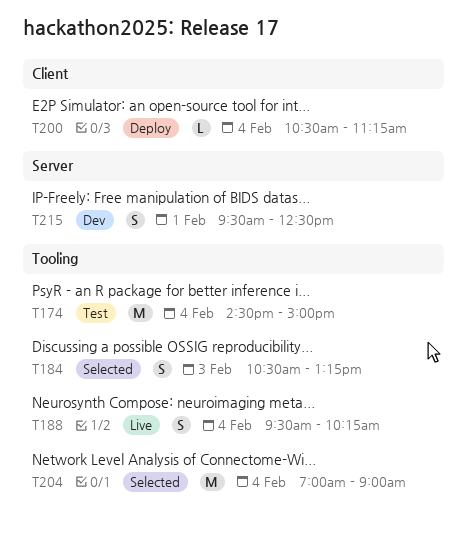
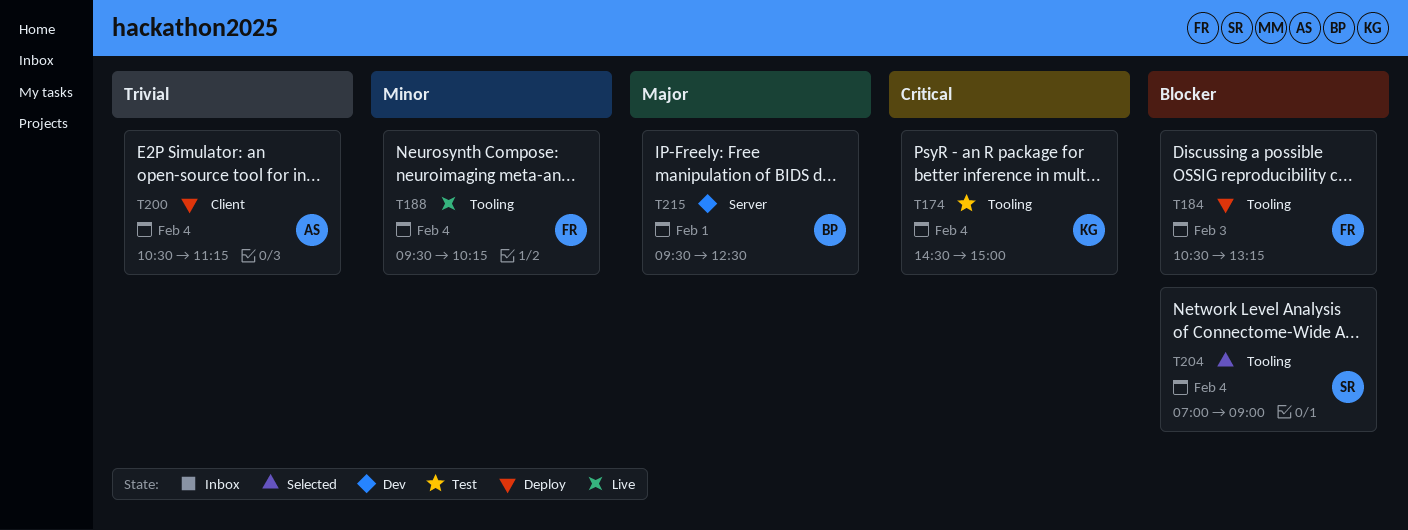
T184, status: Selected -> Deploy

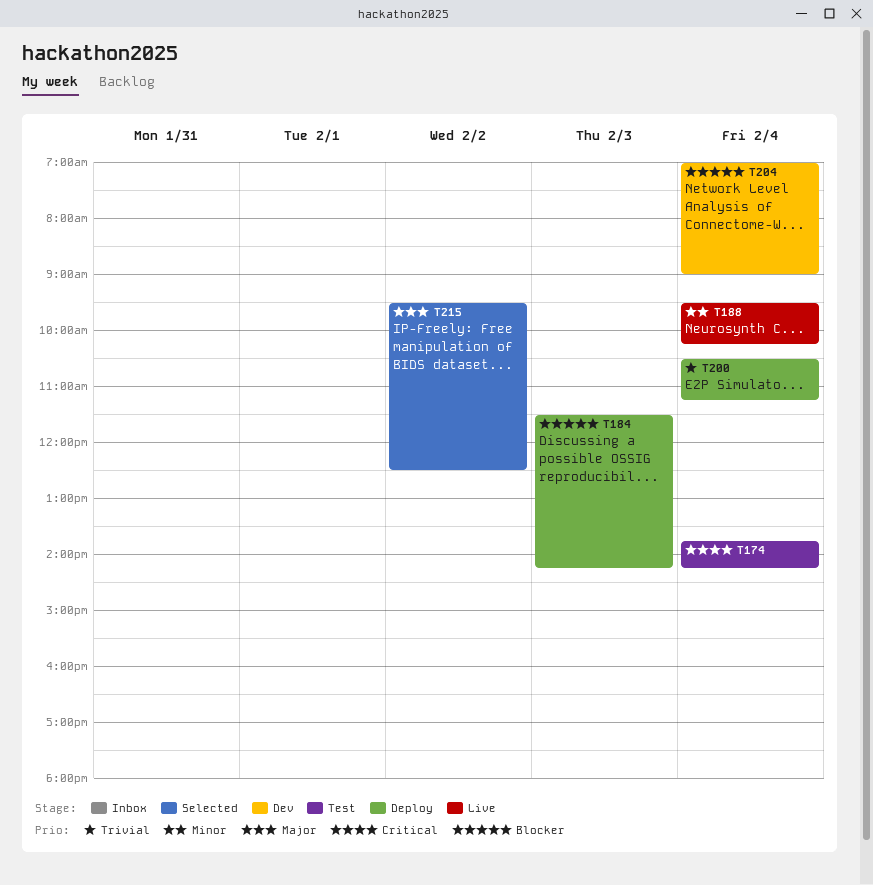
T174, begins: 14:30 -> 13:45
T174, ends: 15:00 -> 14:15
T184, begins: 10:30 -> 11:30
T184, ends: 13:15 -> 14:15
T204, status: Selected -> Dev
T215, status: Dev -> Selected
T215, day: Feb 1 -> Feb 2

